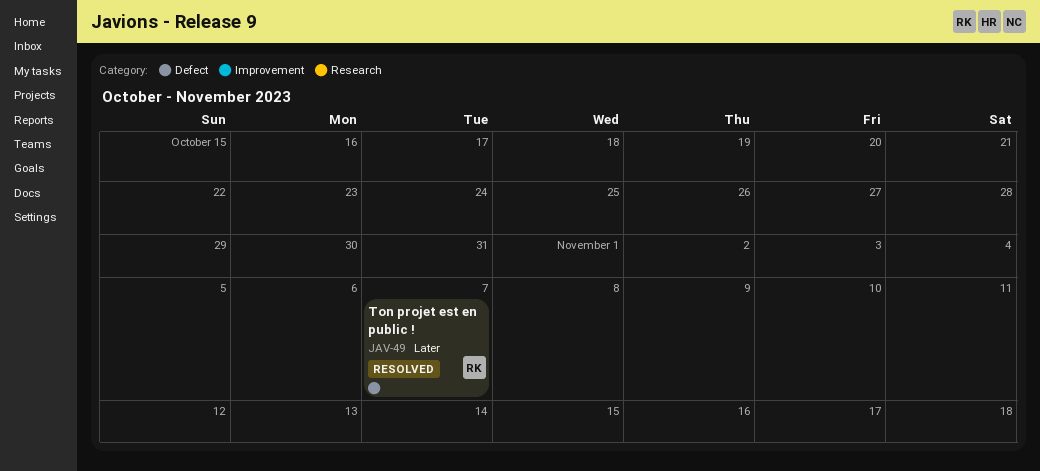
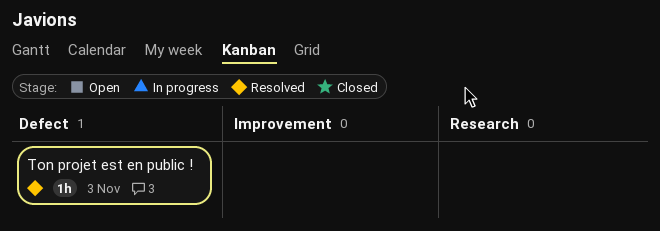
Ton projet est en public !, due: Nov 7 -> Nov 3

